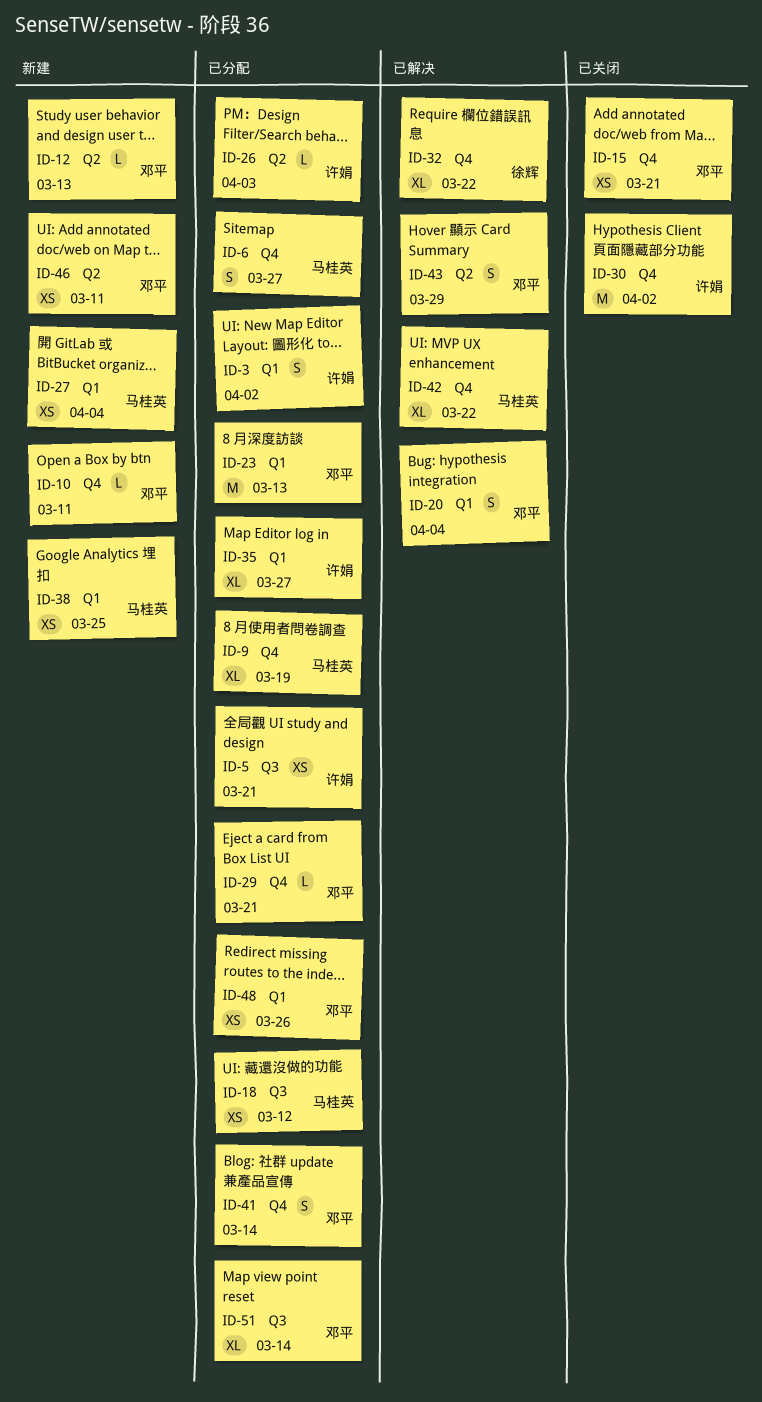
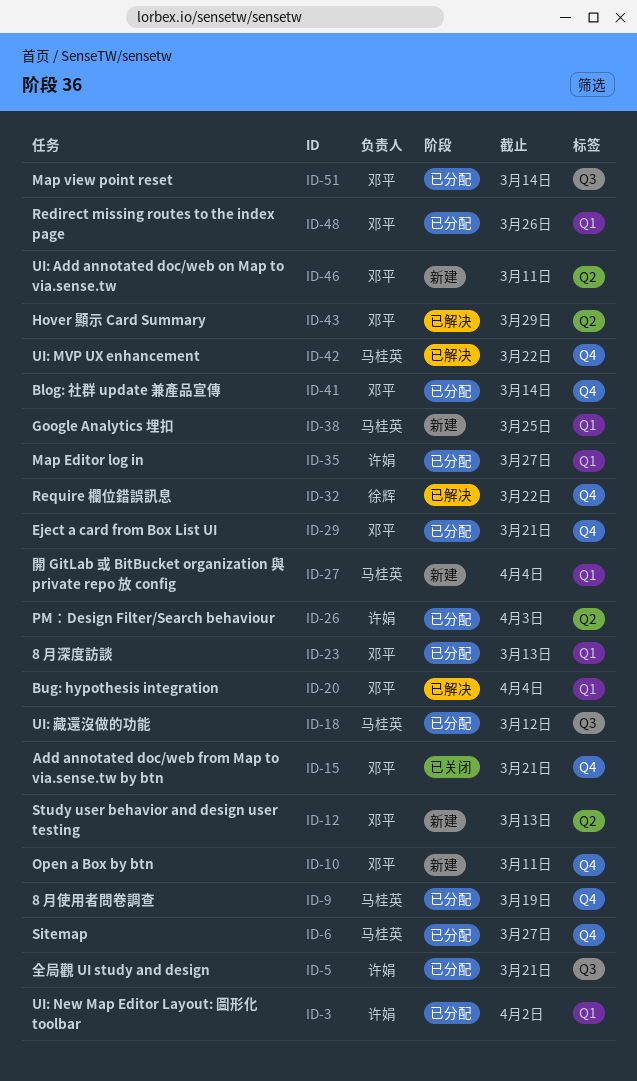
ID-30: present -> none

